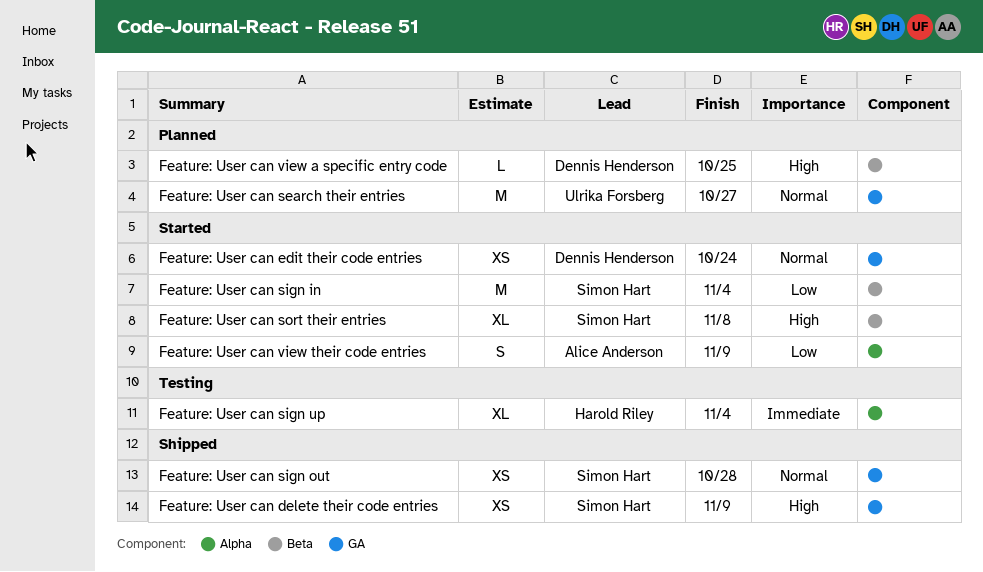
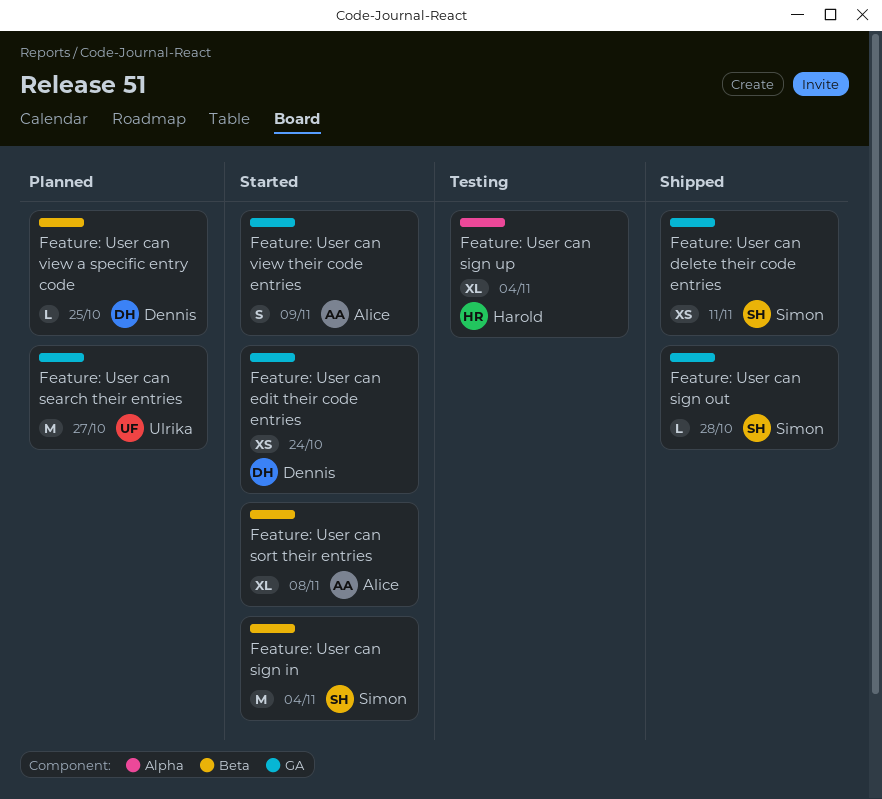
Feature: User can delete their code entries, due: Nov 9 -> Nov 11
Feature: User can sign out, estimate: XS -> L
Feature: User can sort their entries, owner: Simon Hart -> Alice Anderson
Feature: User can view their code entries, label: Alpha -> GA

